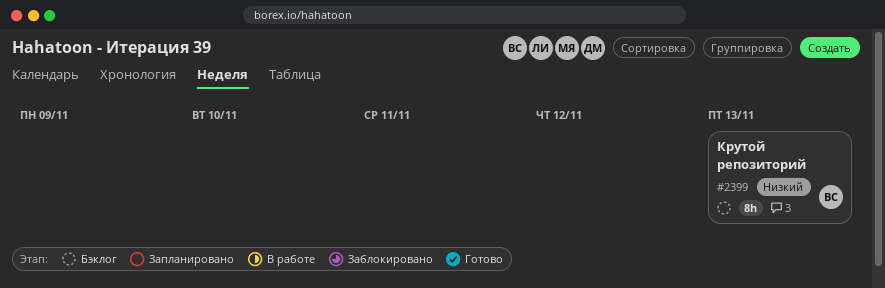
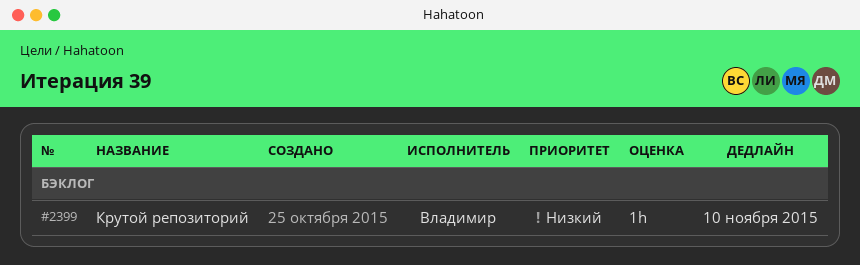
#2399, estimate: 8h -> 1h
#2399, due: Nov 13 -> Nov 10

